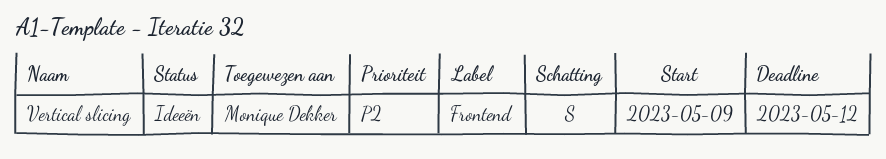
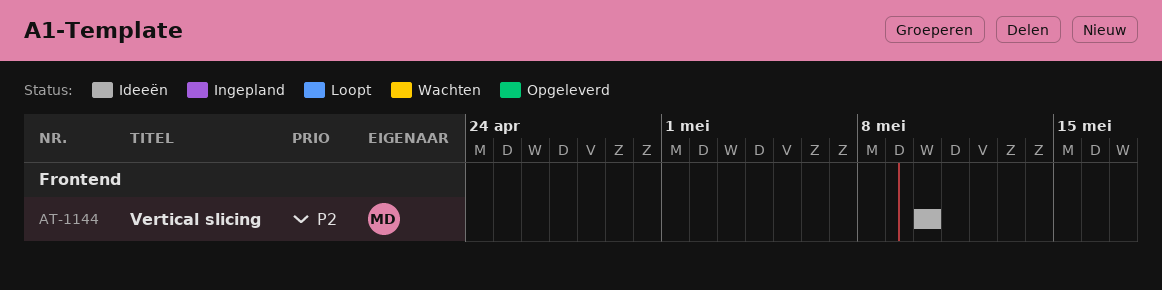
Vertical slicing, start: May 9 -> May 10
Vertical slicing, due: May 12 -> May 10

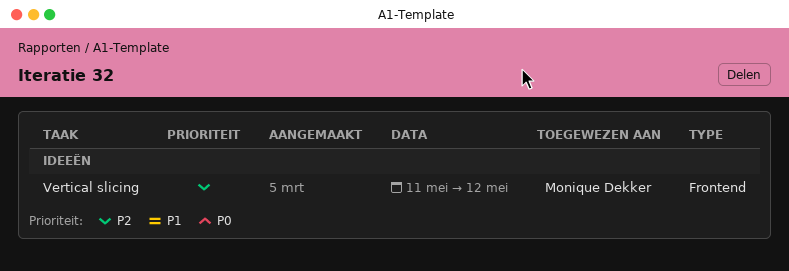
Vertical slicing, start: May 10 -> May 11
Vertical slicing, due: May 10 -> May 12

